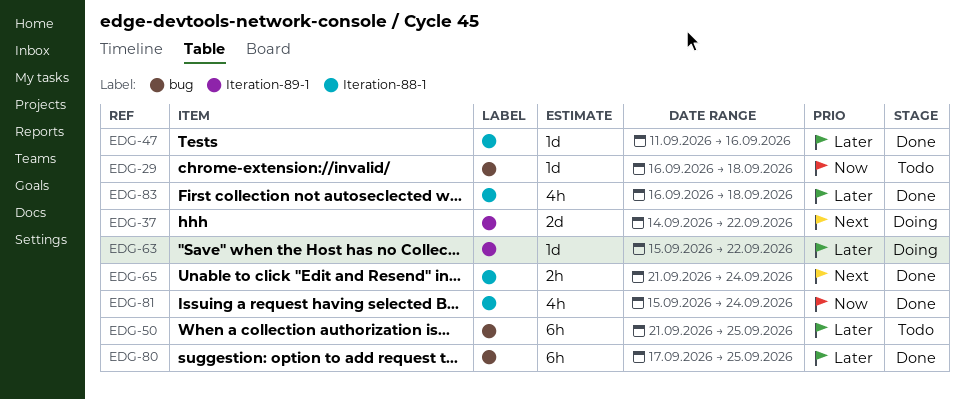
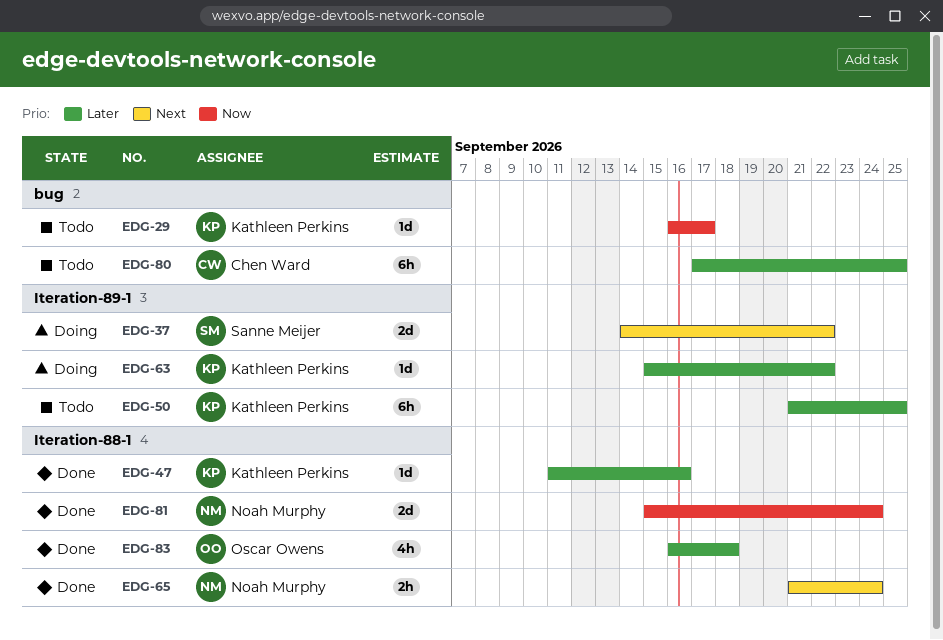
EDG-29, due: Sep 18 -> Sep 17
EDG-50, label: bug -> Iteration-89-1
EDG-80, status: Done -> Todo
EDG-81, estimate: 4h -> 2d

